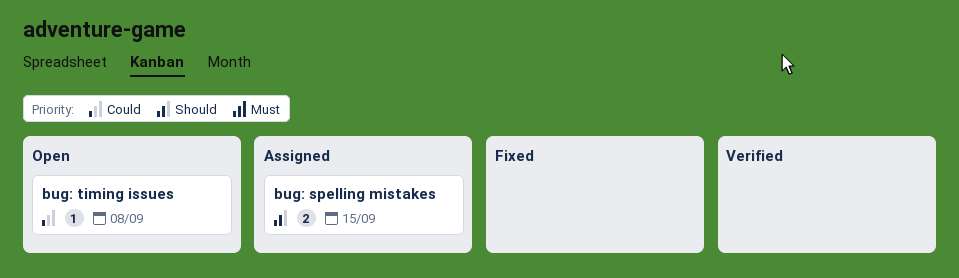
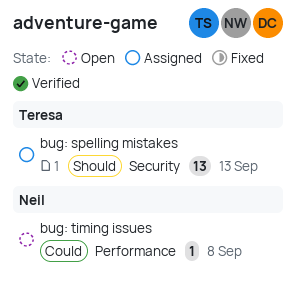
bug: spelling mistakes, estimate: 2 -> 13
bug: spelling mistakes, due: Sep 15 -> Sep 13

